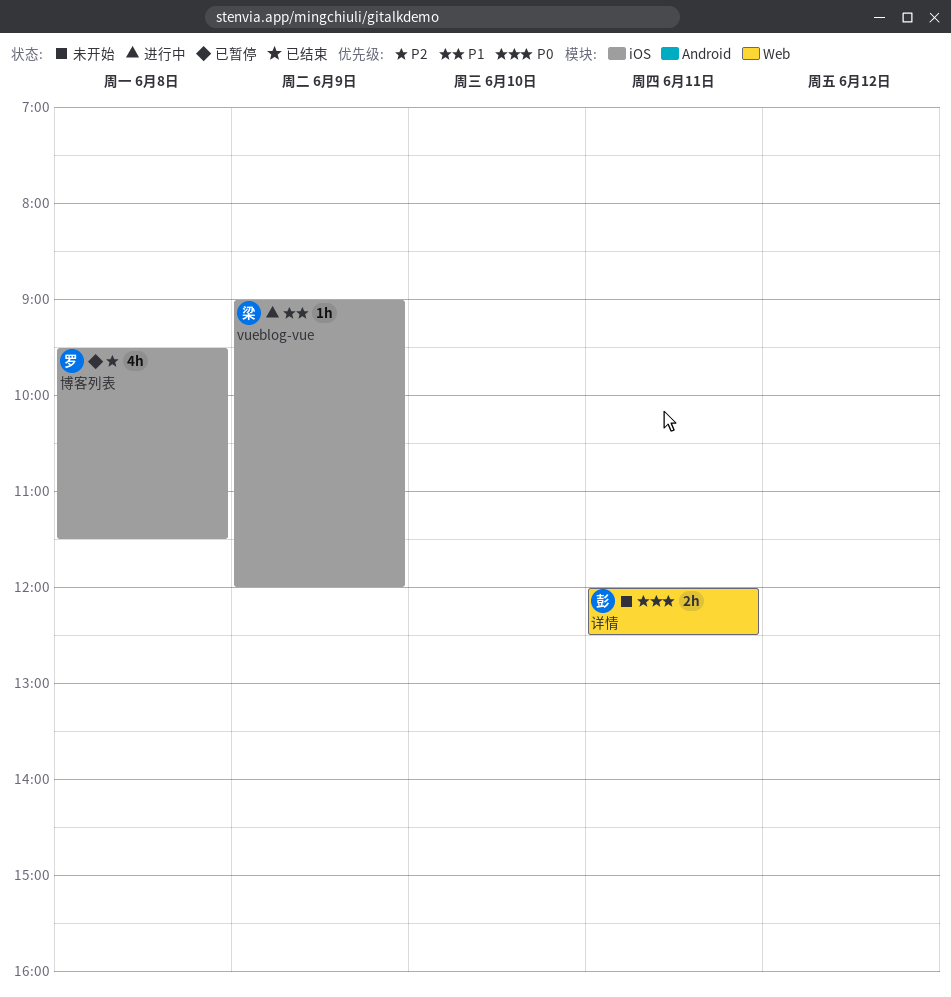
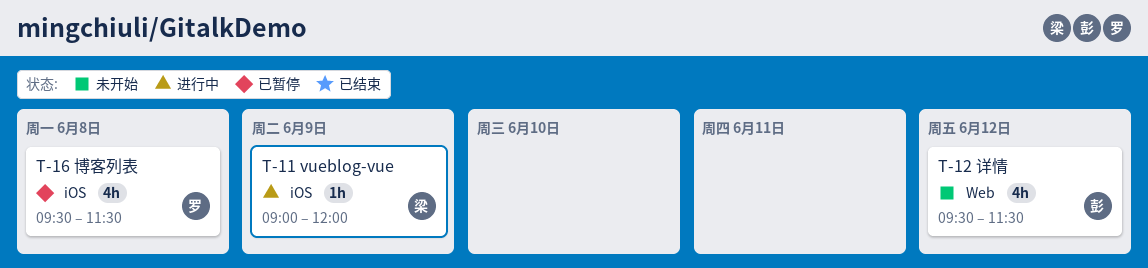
详情, estimate: 2h -> 4h
详情, day: Jun 11 -> Jun 12
详情, begins: 12:00 -> 09:30
详情, ends: 12:30 -> 11:30

